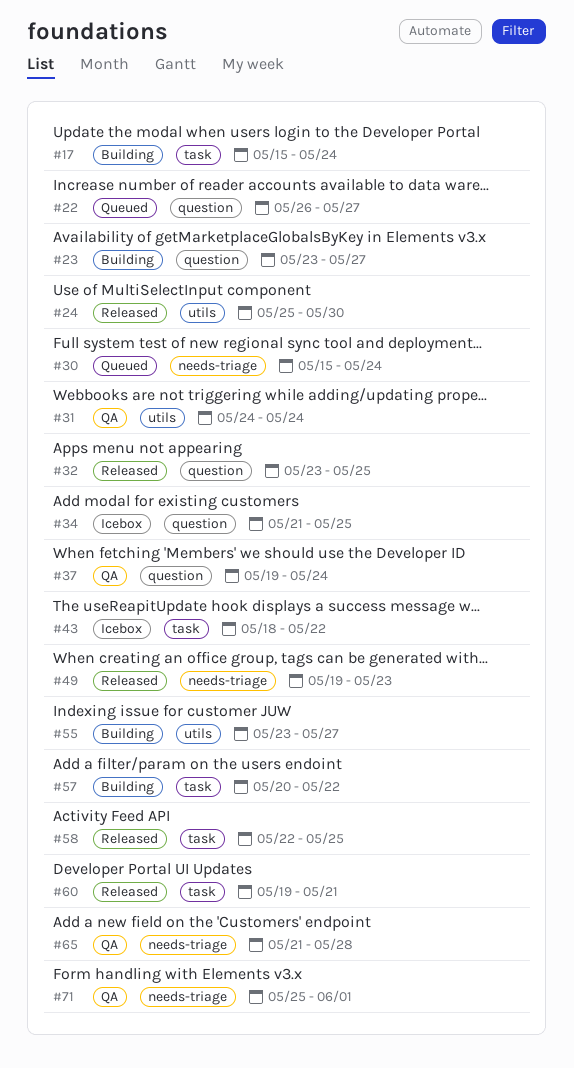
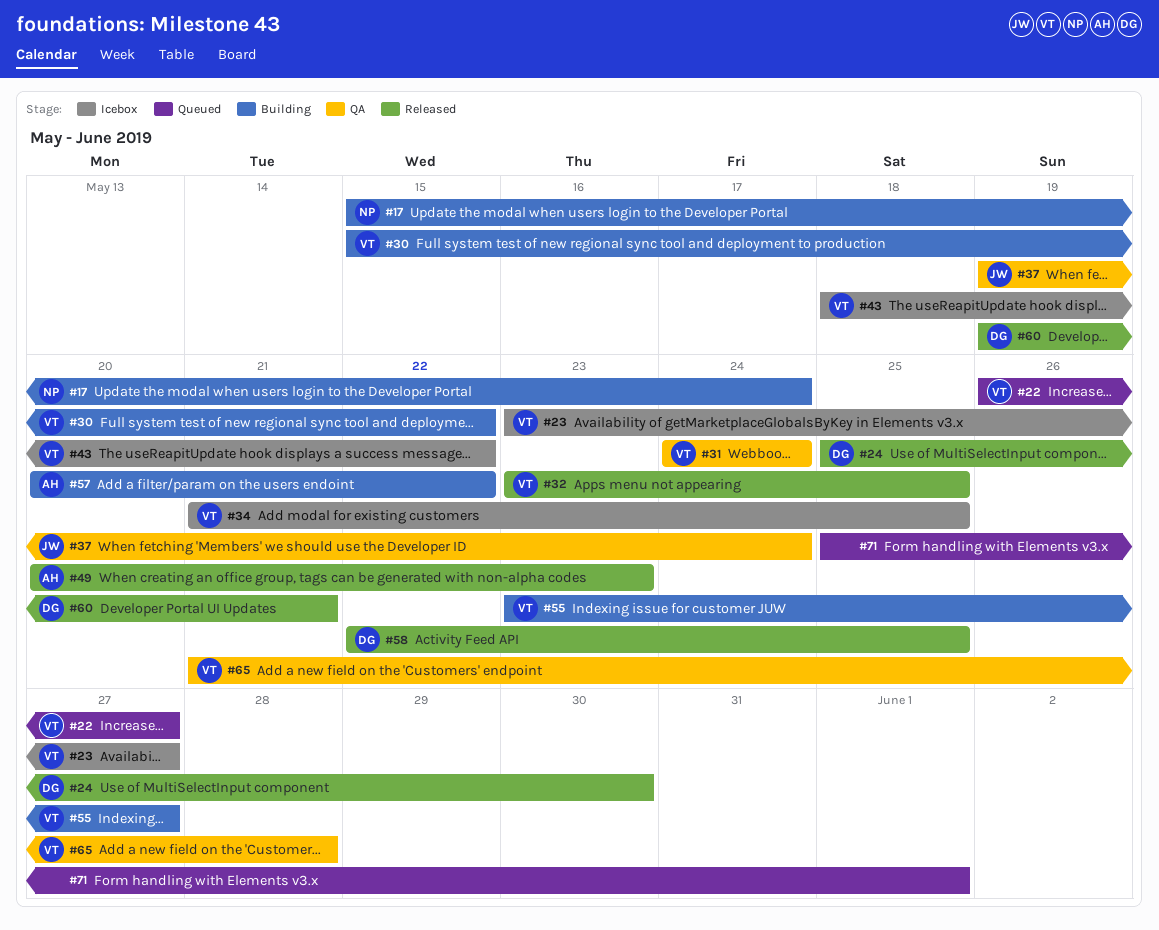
#23, status: Building -> Icebox
#30, status: Queued -> Building
#30, due: May 24 -> May 22
#49, start: May 19 -> May 20
#71, status: QA -> Queued

